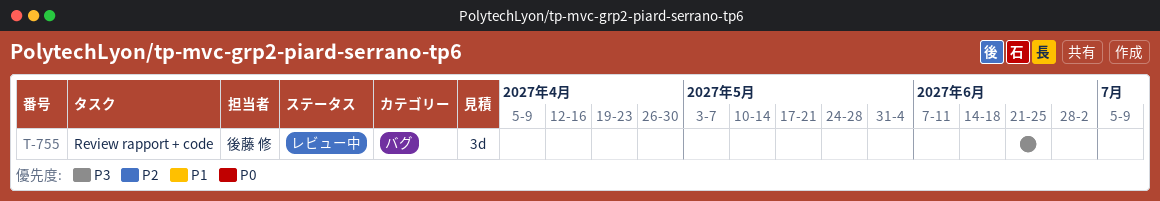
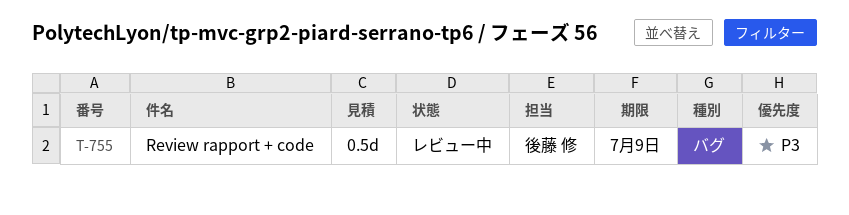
T-755, estimate: 3d -> 0.5d
T-755, due: Jun 25 -> Jul 9

